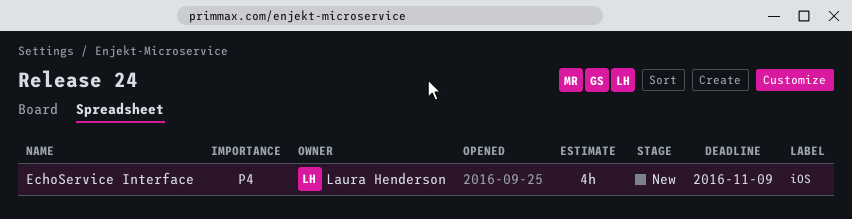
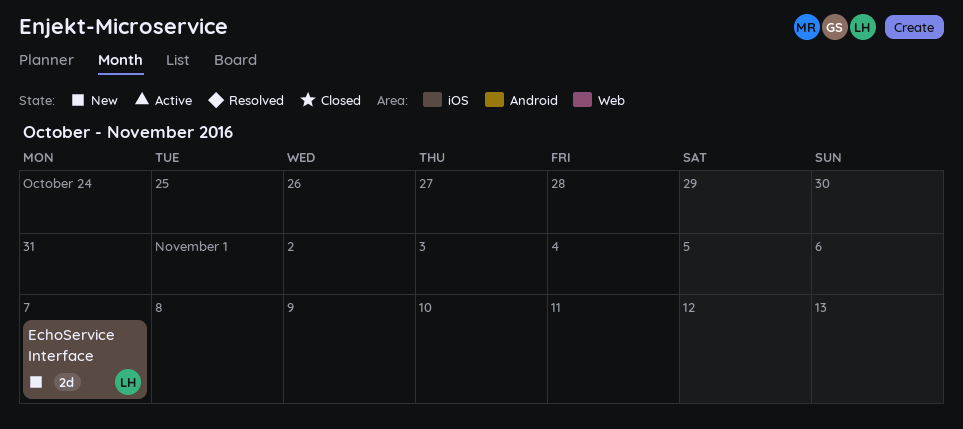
EchoService Interface, estimate: 4h -> 2d
EchoService Interface, due: Nov 9 -> Nov 7

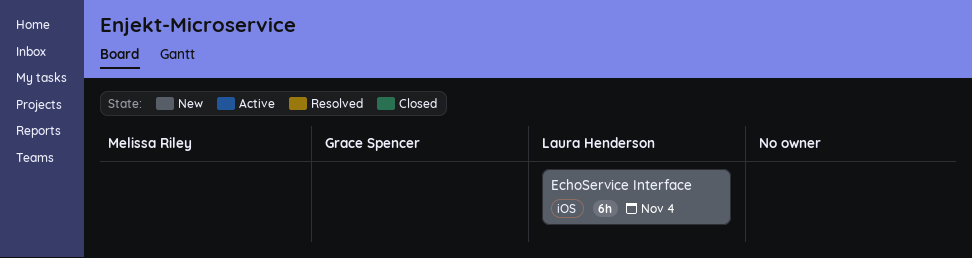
EchoService Interface, estimate: 2d -> 6h
EchoService Interface, due: Nov 7 -> Nov 4

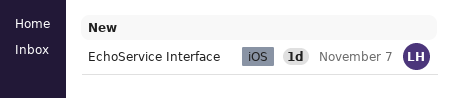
EchoService Interface, estimate: 6h -> 1d
EchoService Interface, due: Nov 4 -> Nov 7

